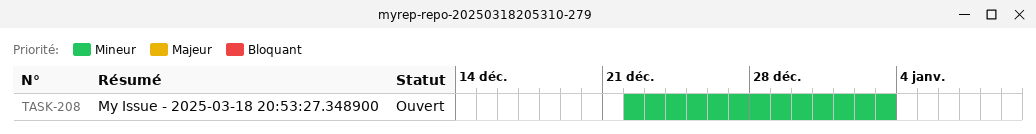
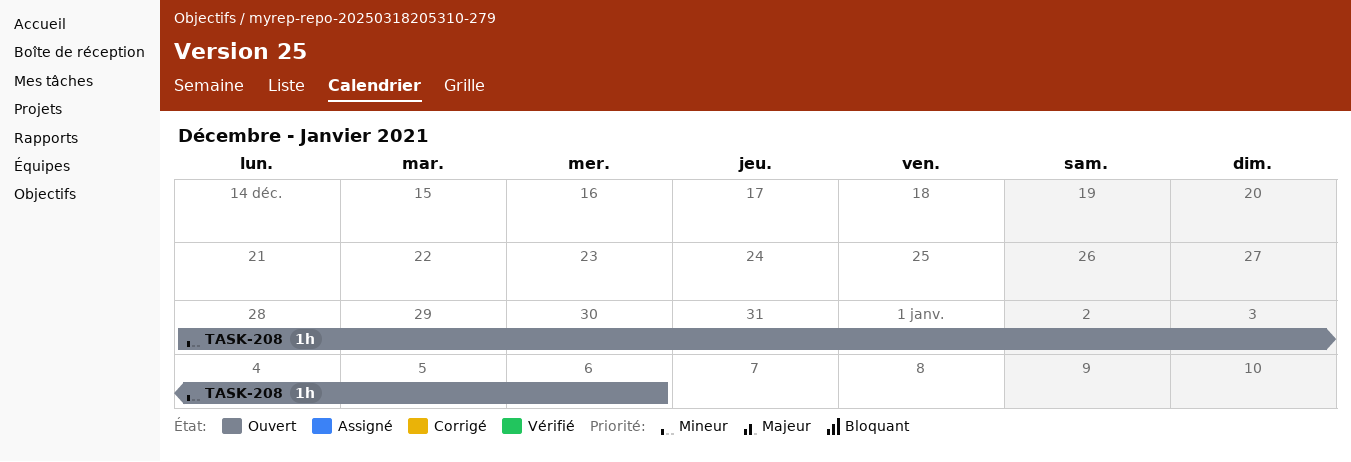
TASK-208, start: Dec 22 -> Dec 28
TASK-208, due: Jan 3 -> Jan 6

